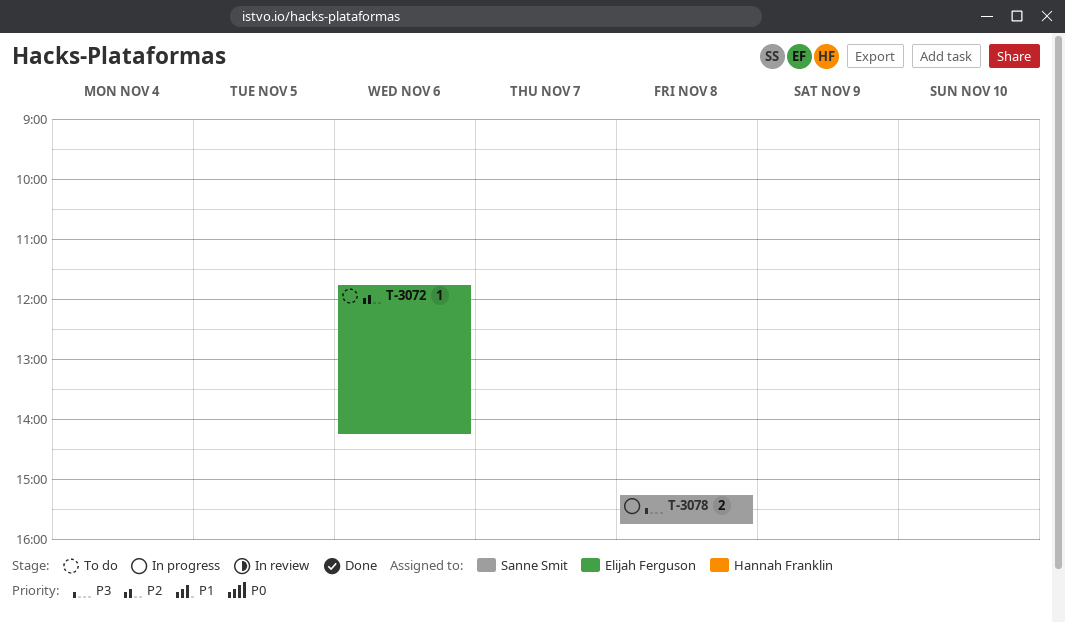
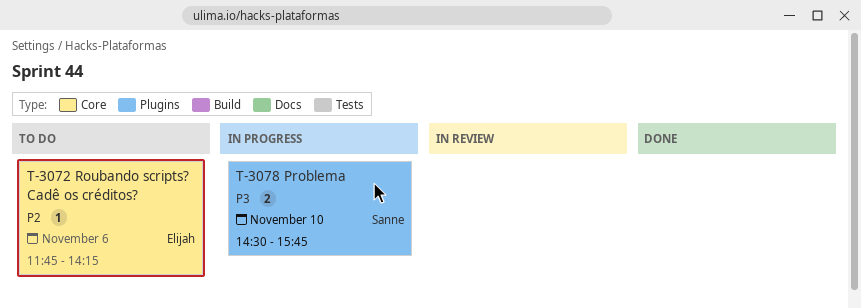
T-3078, day: Nov 8 -> Nov 10
T-3078, begins: 15:15 -> 14:30

